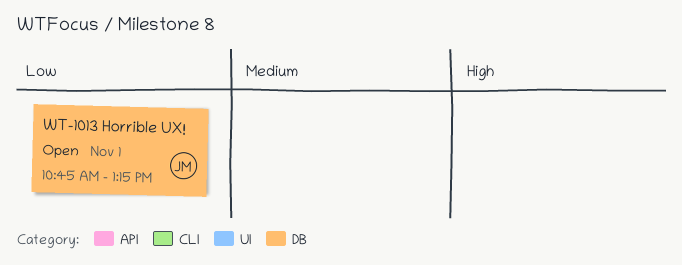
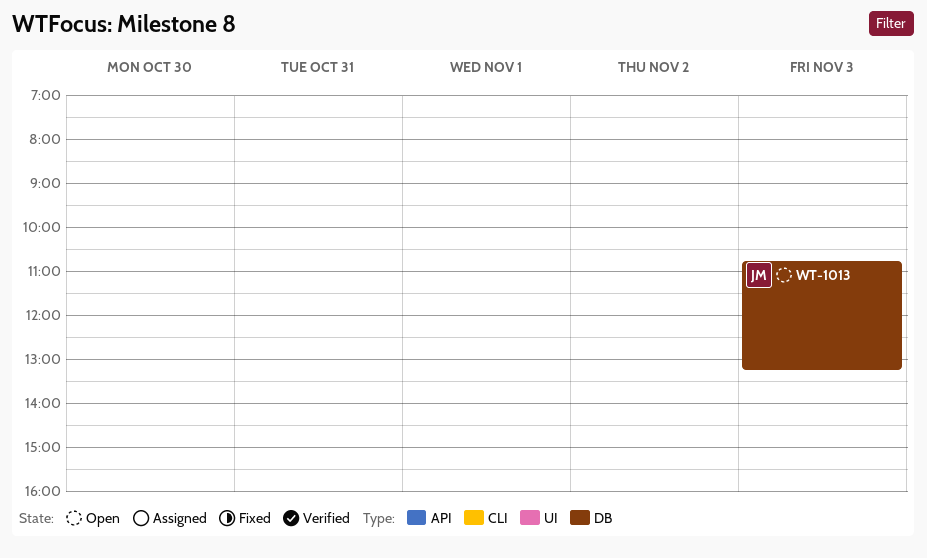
WT-1013, day: Nov 1 -> Nov 3

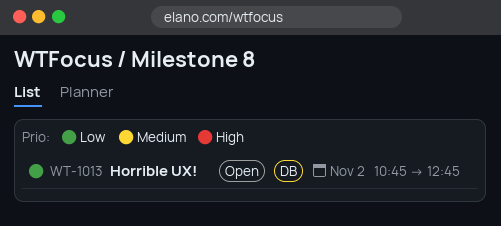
WT-1013, day: Nov 3 -> Nov 2
WT-1013, ends: 13:15 -> 12:45

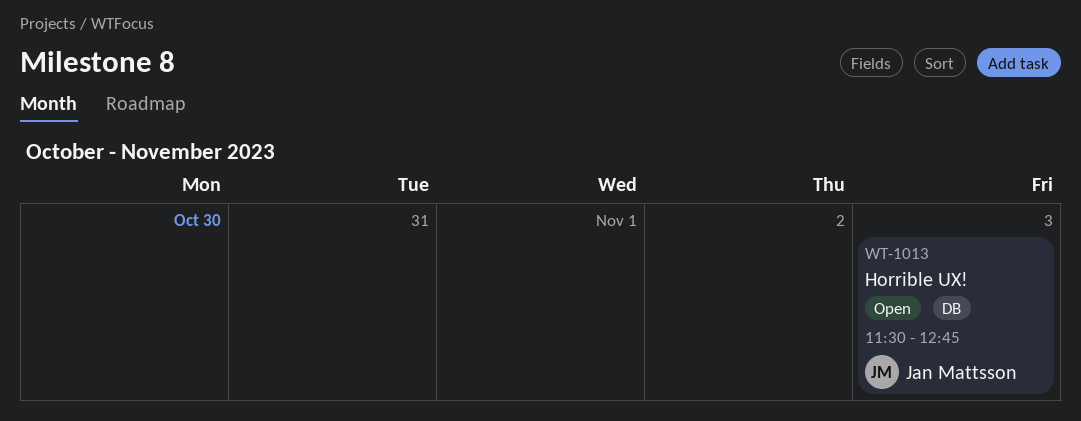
WT-1013, day: Nov 2 -> Nov 3
WT-1013, begins: 10:45 -> 11:30

